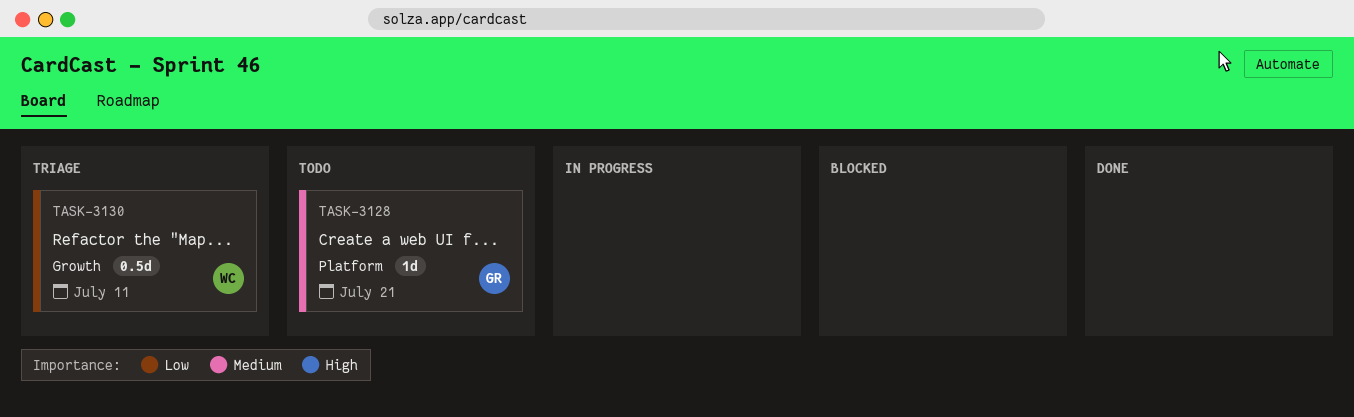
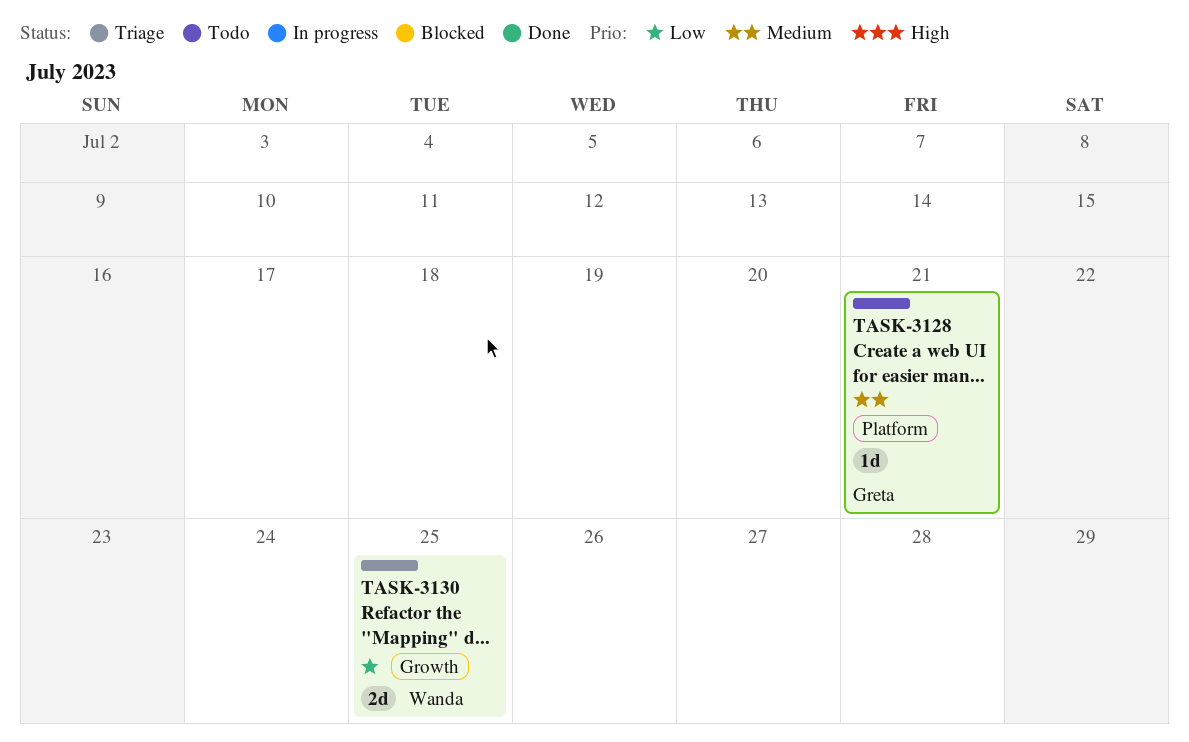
TASK-3130, estimate: 0.5d -> 2d
TASK-3130, due: Jul 11 -> Jul 25

